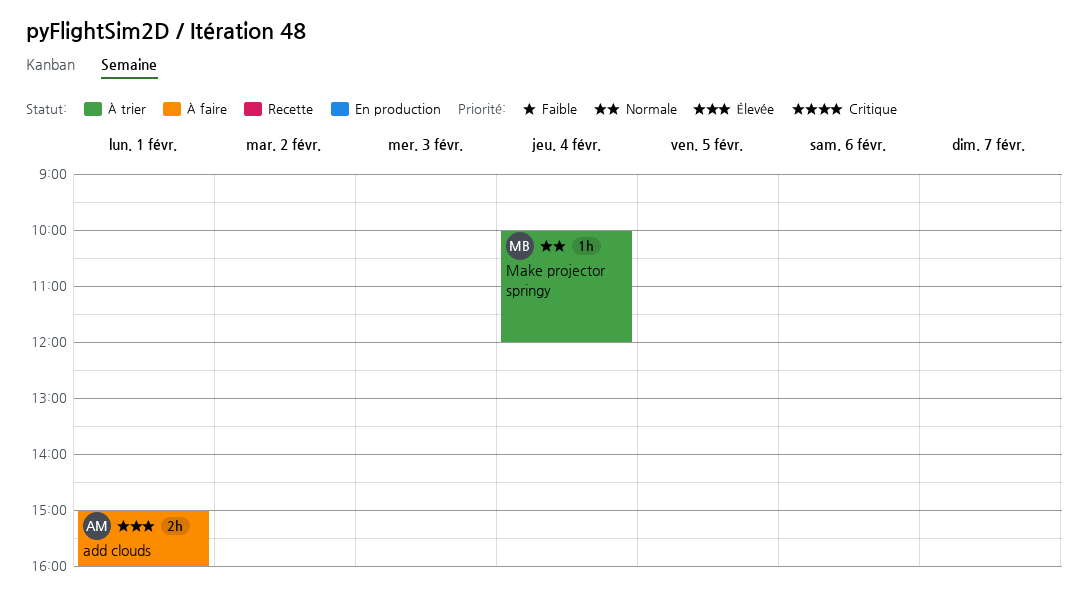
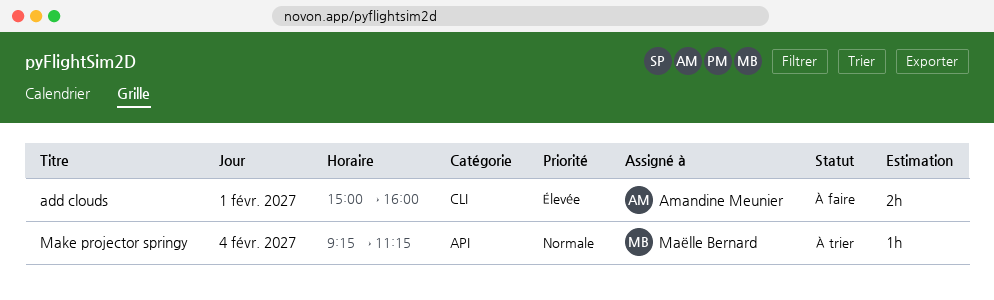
Make projector springy, begins: 10:00 -> 09:15
Make projector springy, ends: 12:00 -> 11:15

